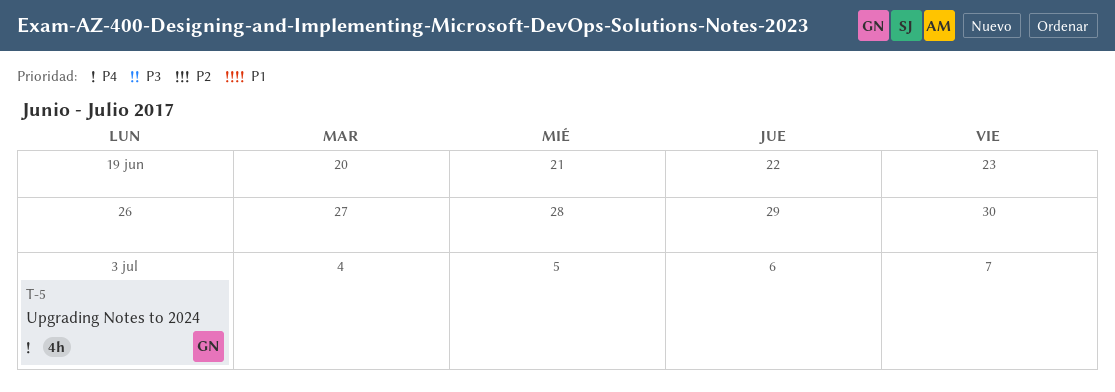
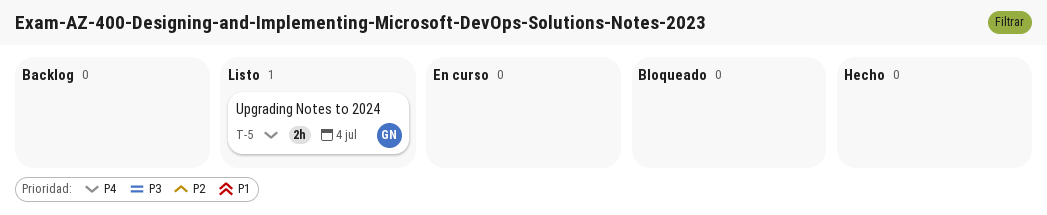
T-5, estimate: 4h -> 2h
T-5, due: Jul 3 -> Jul 4

